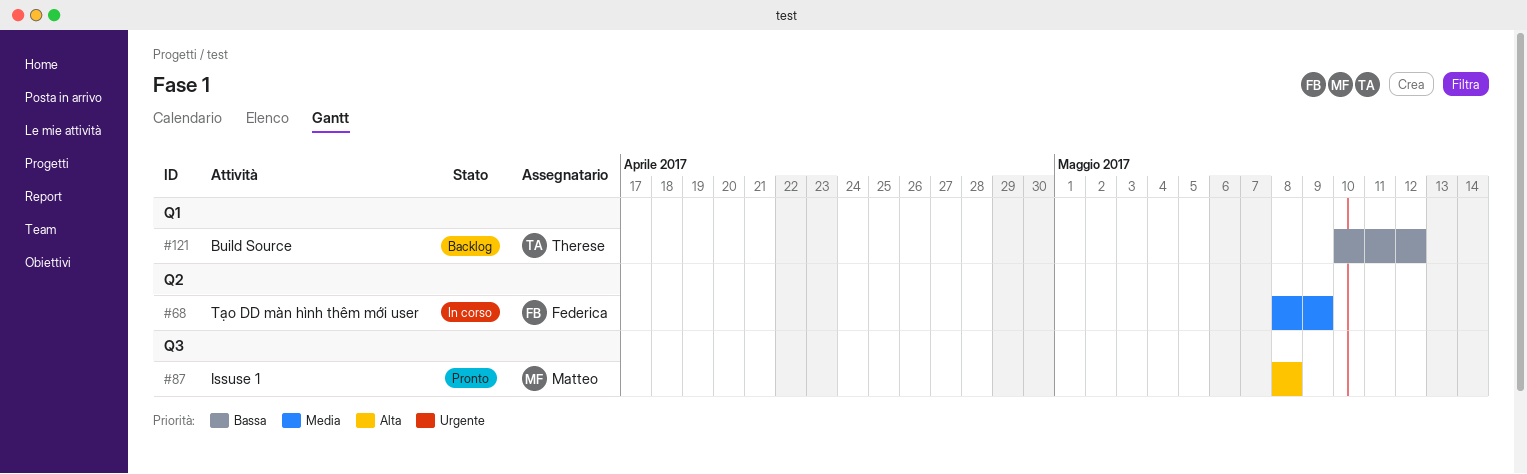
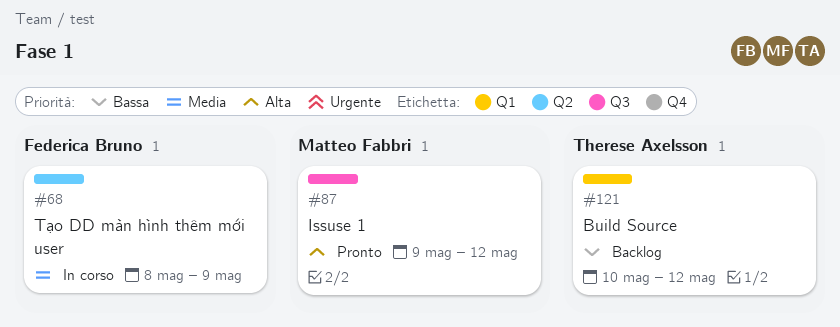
#87, start: May 8 -> May 9
#87, due: May 8 -> May 12

